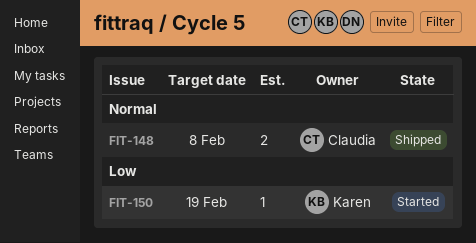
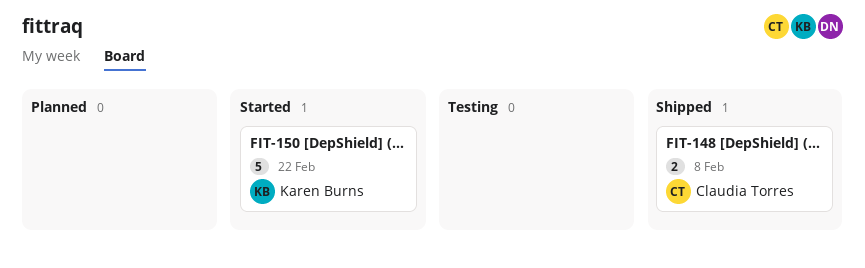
FIT-150, estimate: 1 -> 5
FIT-150, due: Feb 19 -> Feb 22

